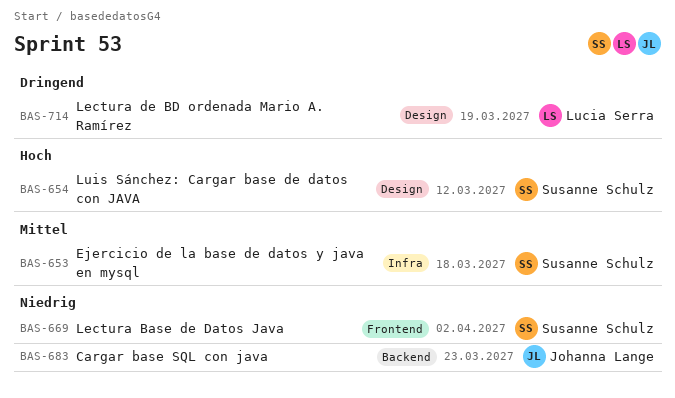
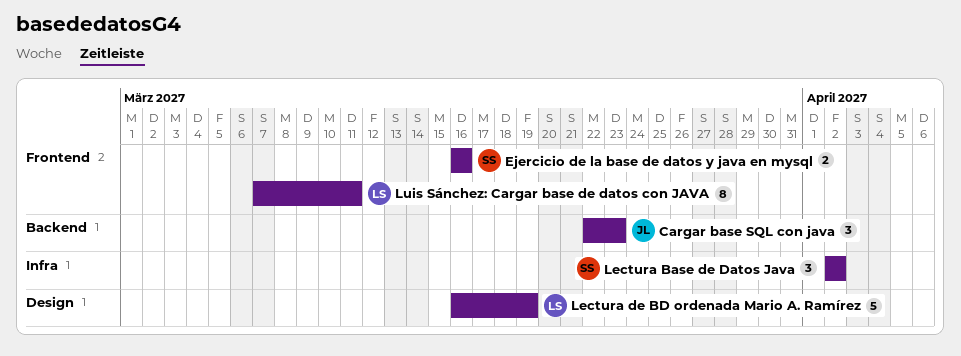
Ejercicio de la base de datos y java en mysql, label: Infra -> Frontend
Ejercicio de la base de datos y java en mysql, due: Mar 18 -> Mar 16
Lectura Base de Datos Java, label: Frontend -> Infra
Luis Sánchez: Cargar base de datos con JAVA, owner: Susanne Schulz -> Lucia Serra
Luis Sánchez: Cargar base de datos con JAVA, label: Design -> Frontend
Luis Sánchez: Cargar base de datos con JAVA, due: Mar 12 -> Mar 11

